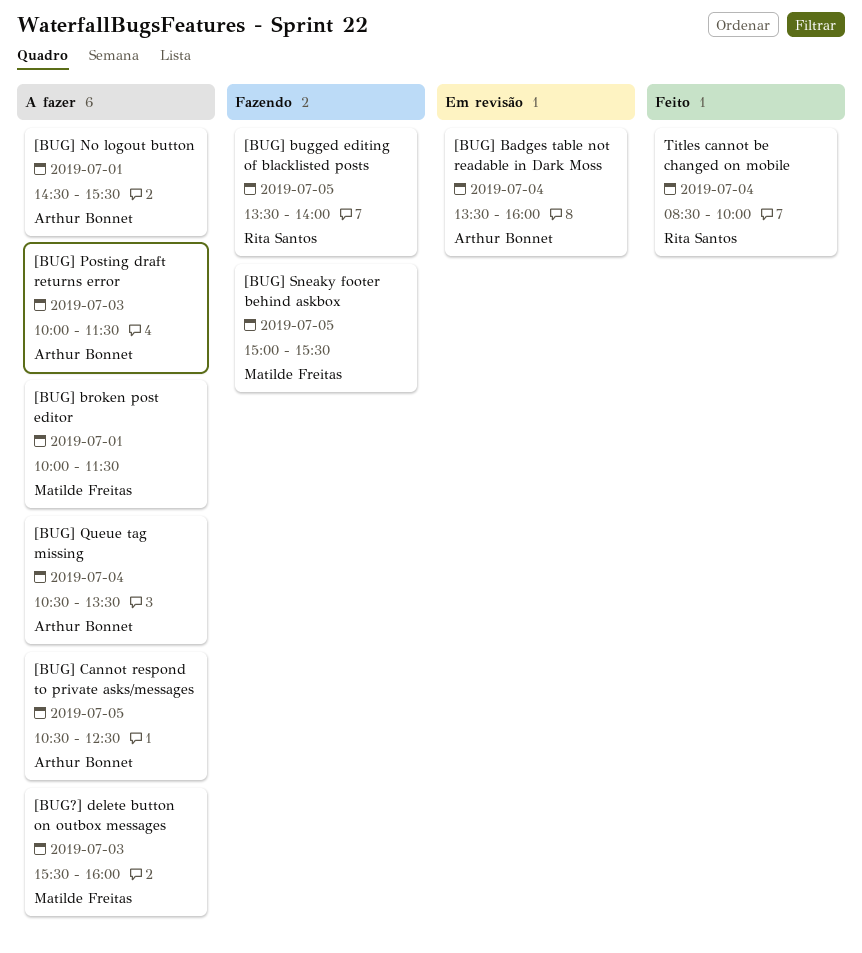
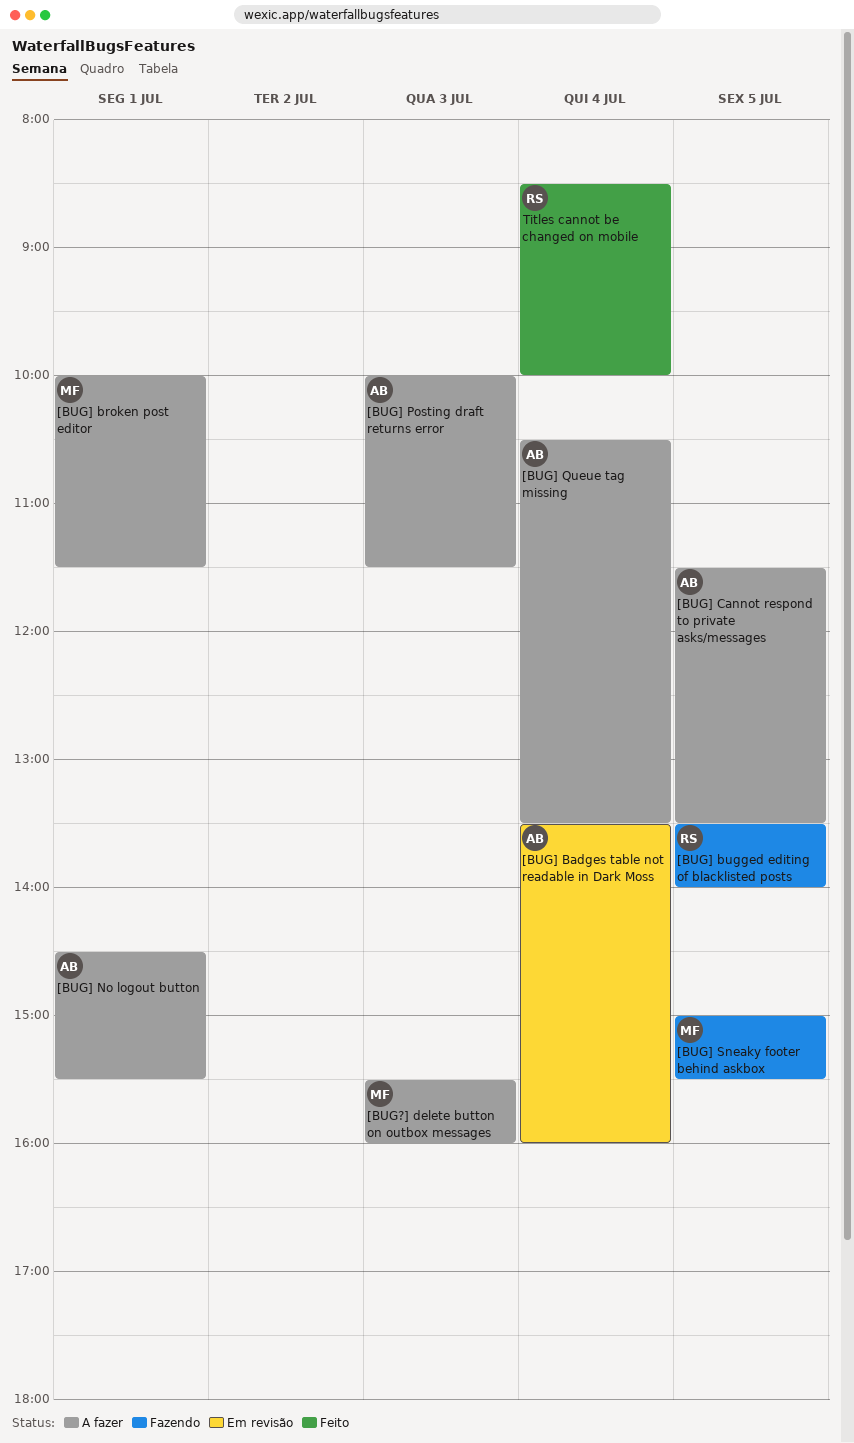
[BUG] Cannot respond to private asks/messages, begins: 10:30 -> 11:30
[BUG] Cannot respond to private asks/messages, ends: 12:30 -> 13:30

